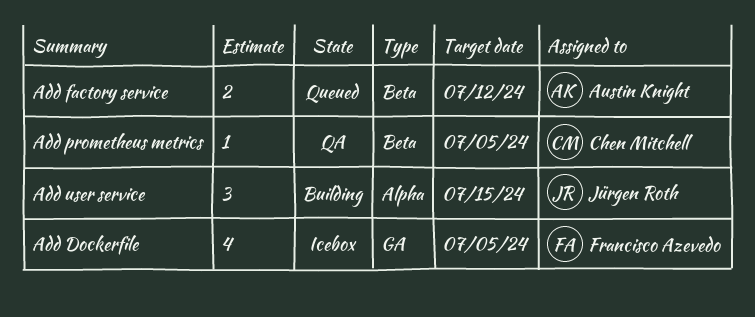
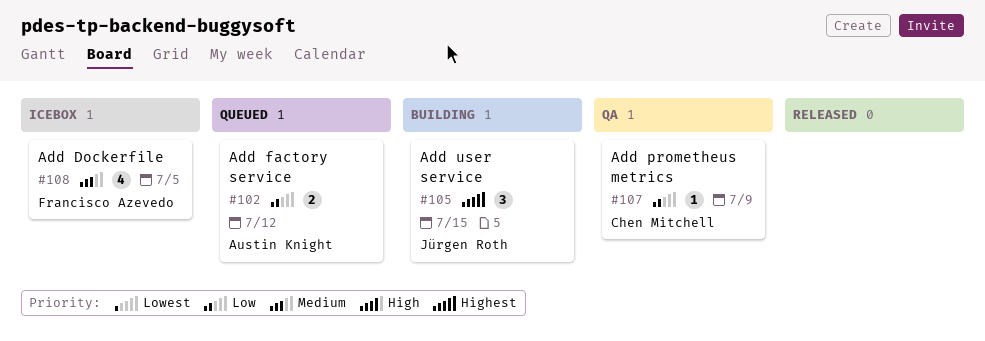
Add prometheus metrics, due: Jul 5 -> Jul 9

